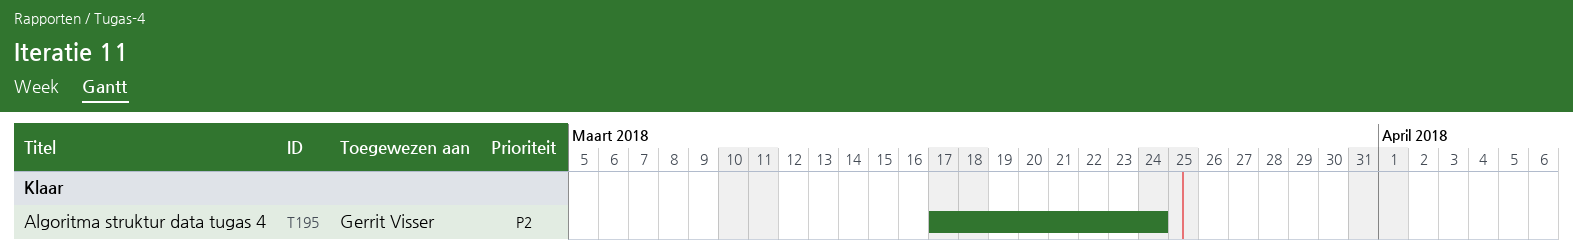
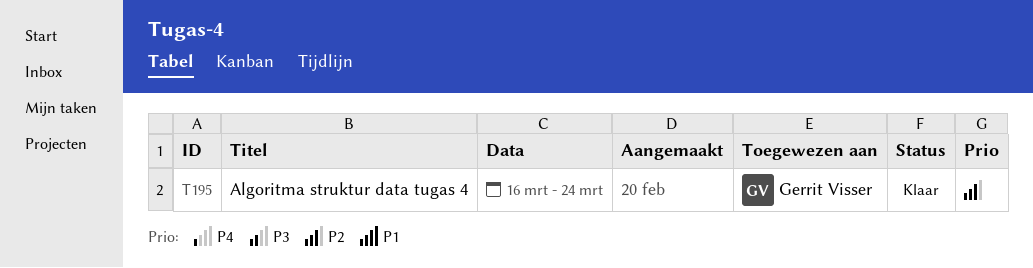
T195, start: Mar 17 -> Mar 16

